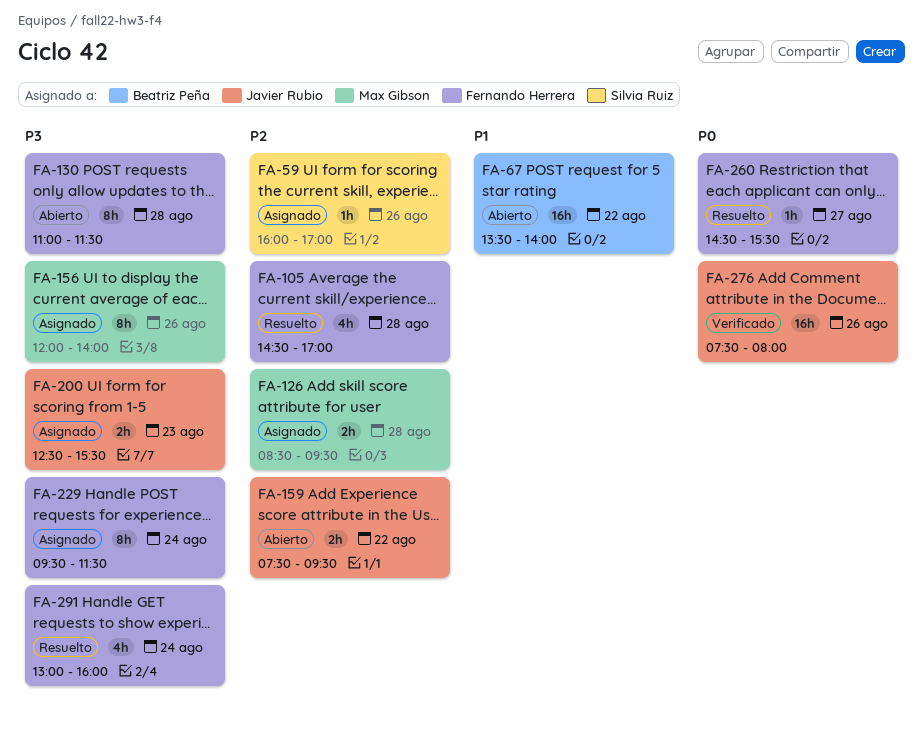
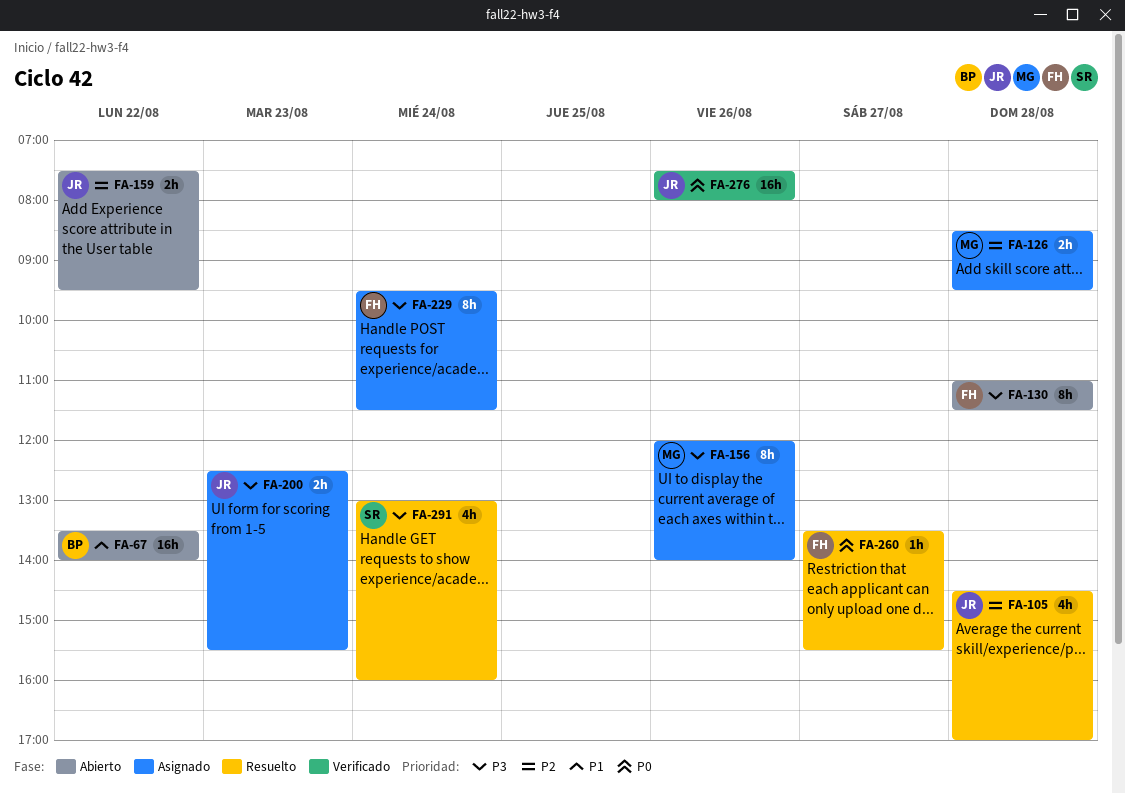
FA-59: present -> none
FA-105, owner: Fernando Herrera -> Javier Rubio
FA-260, begins: 14:30 -> 13:30
FA-291, owner: Fernando Herrera -> Silvia Ruiz

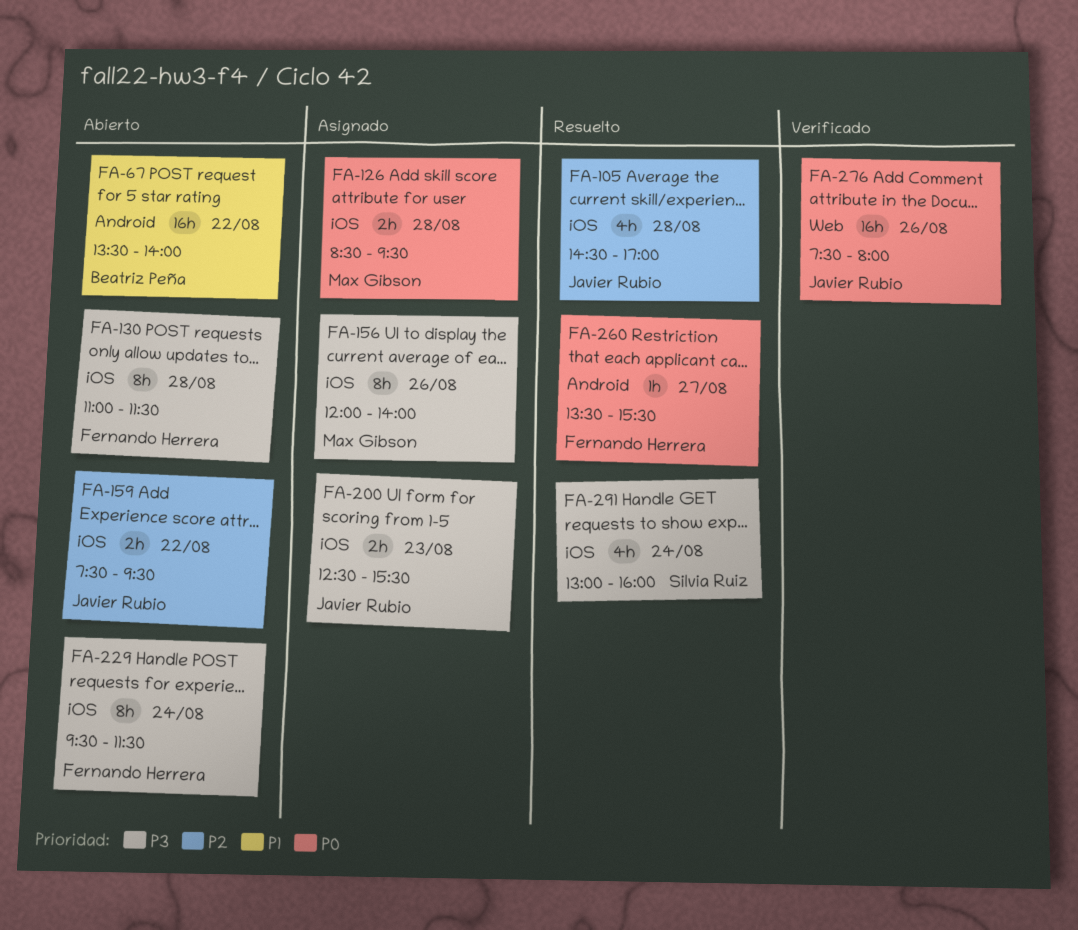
FA-126, priority: P2 -> P0
FA-229, status: Asignado -> Abierto

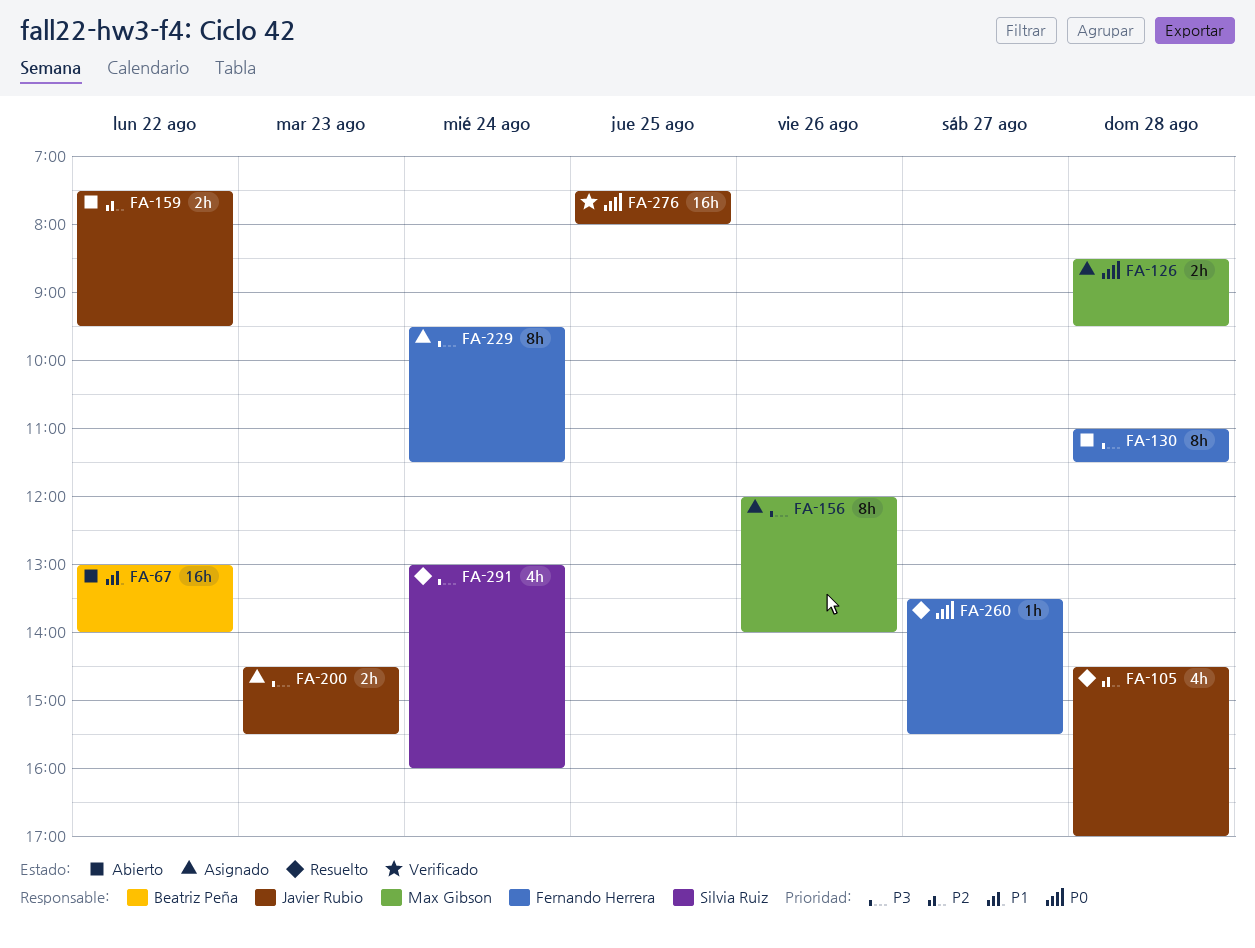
FA-67, begins: 13:30 -> 13:00
FA-200, begins: 12:30 -> 14:30
FA-229, status: Abierto -> Asignado
FA-276, day: Aug 26 -> Aug 25

